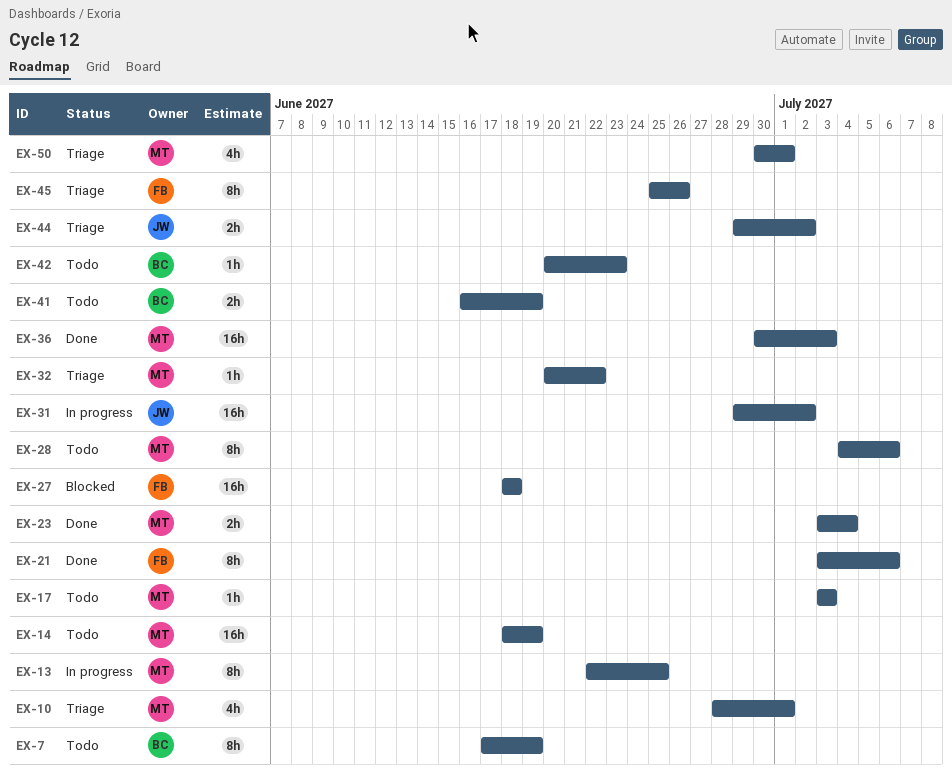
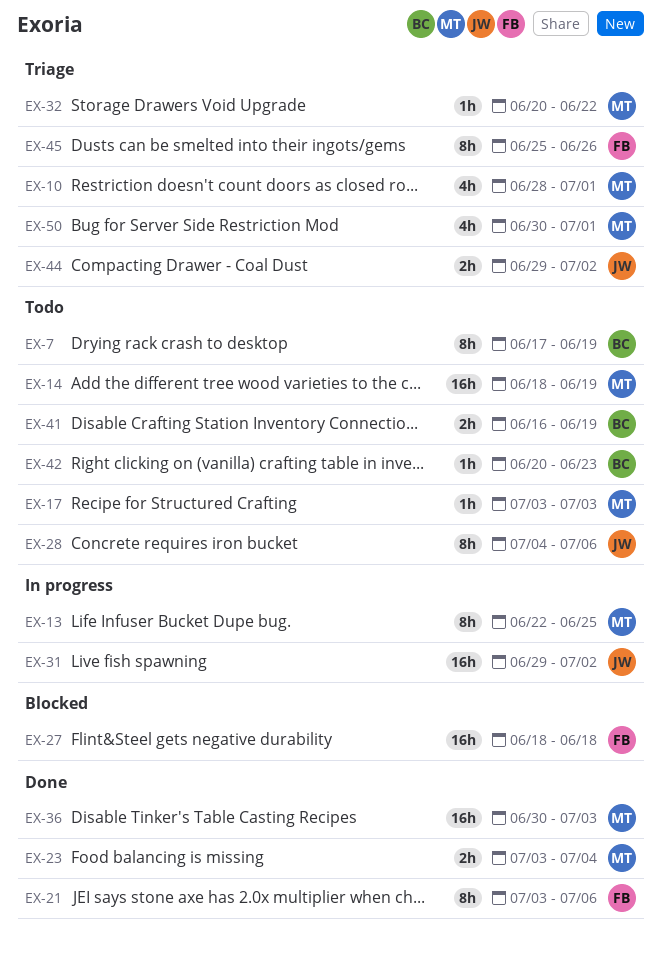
EX-28, owner: MT -> JW

